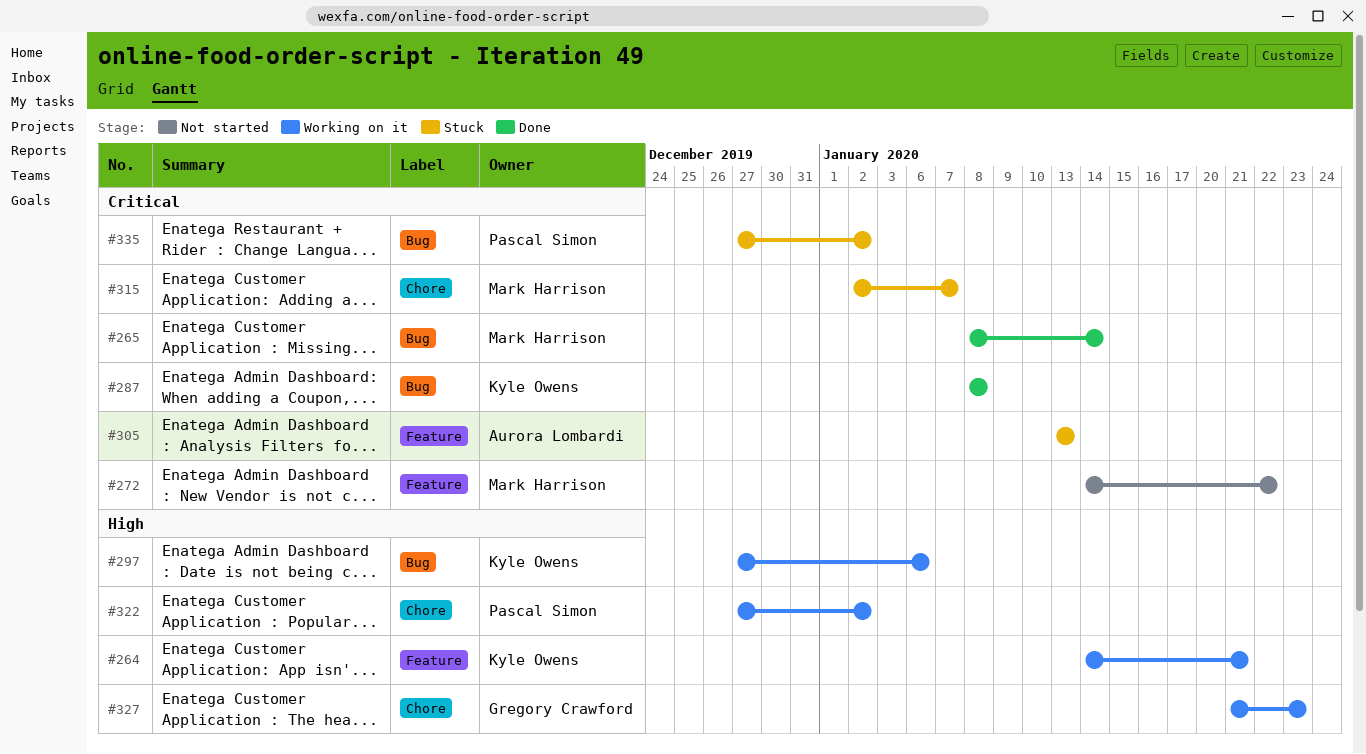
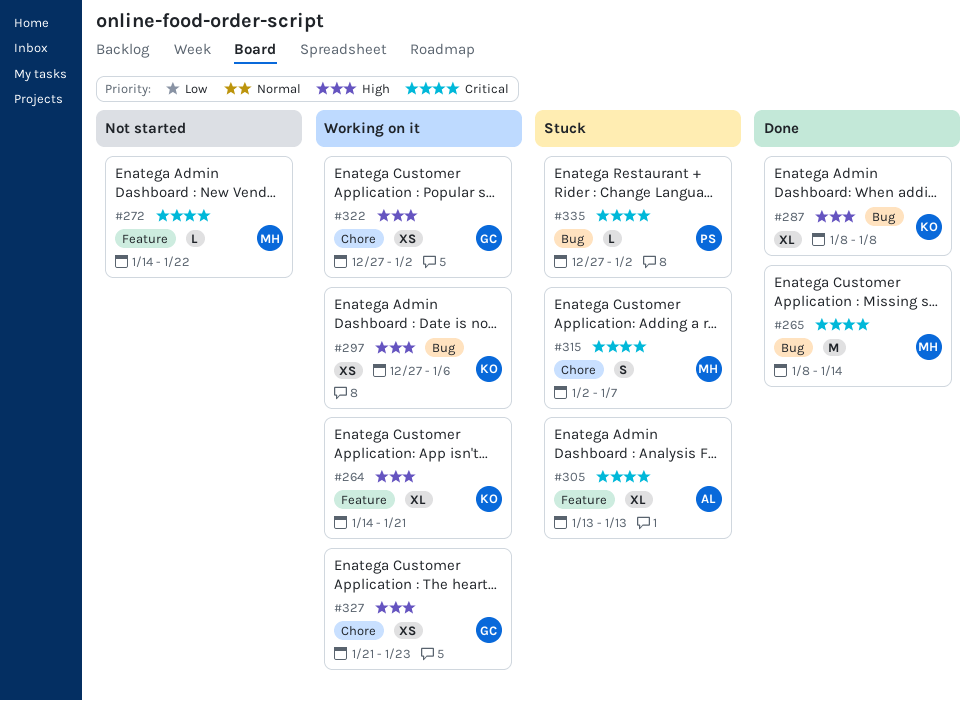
#287, priority: Critical -> High
#322, owner: Pascal Simon -> Gregory Crawford

